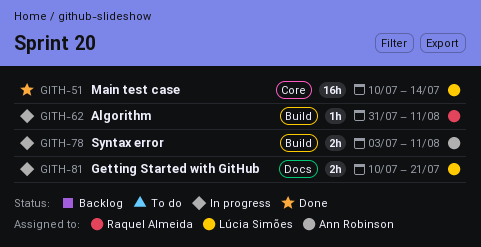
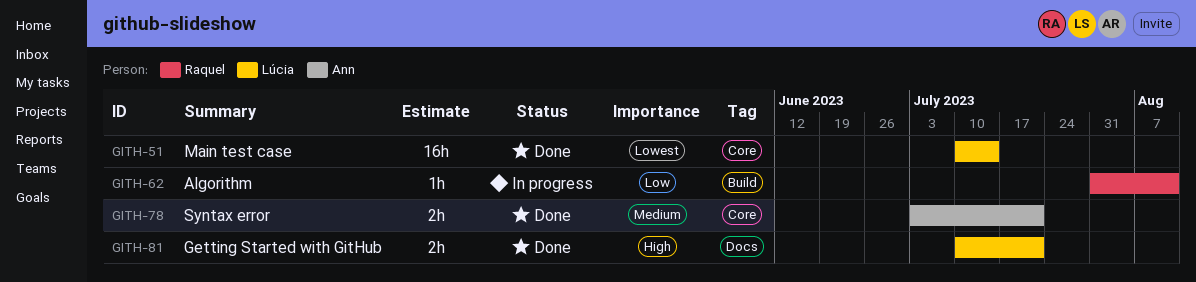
GITH-78, status: In progress -> Done
GITH-78, label: Build -> Core
GITH-78, due: Aug 11 -> Jul 21
GITH-81, status: In progress -> Done

